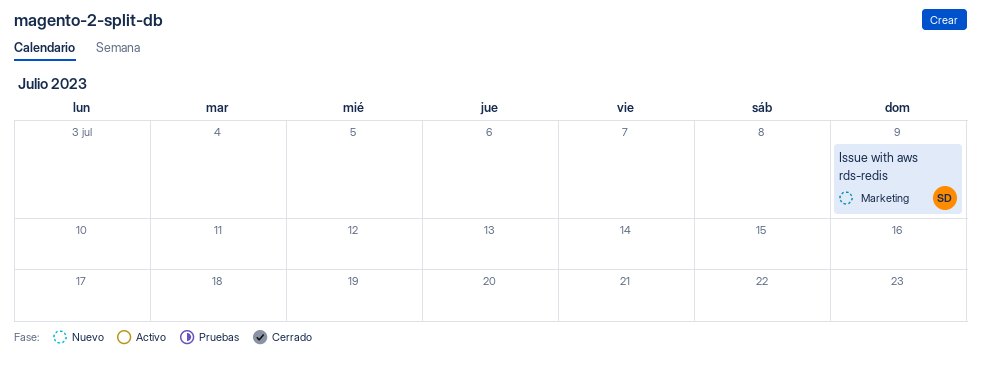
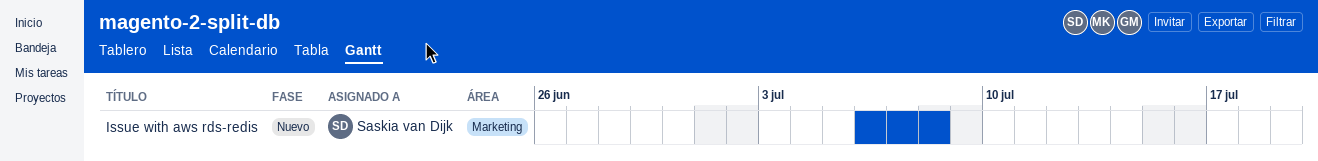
Issue with aws rds-redis, due: Jul 9 -> Jul 8

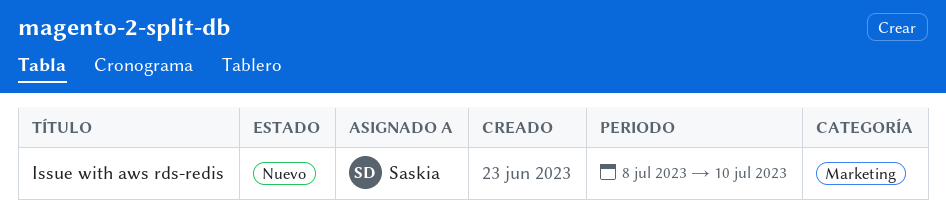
Issue with aws rds-redis, start: Jul 6 -> Jul 8
Issue with aws rds-redis, due: Jul 8 -> Jul 10

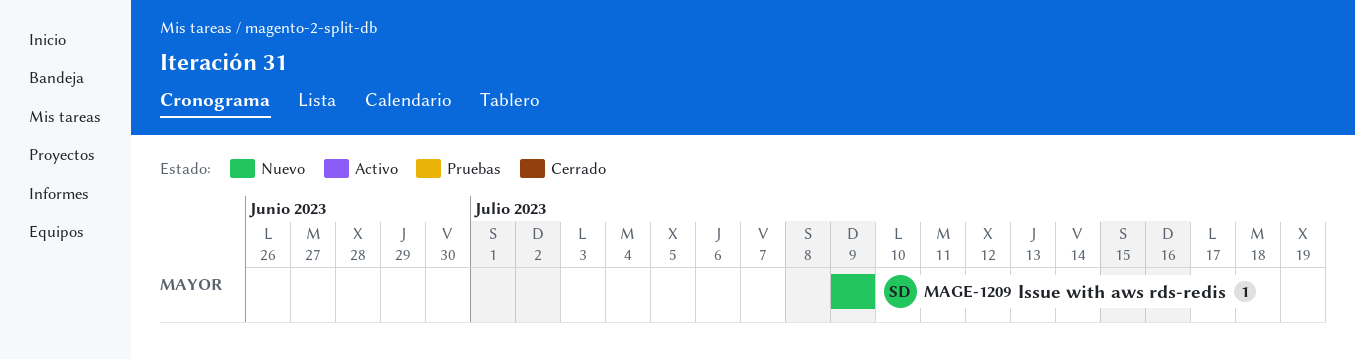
Issue with aws rds-redis, start: Jul 8 -> Jul 9
Issue with aws rds-redis, due: Jul 10 -> Jul 9

